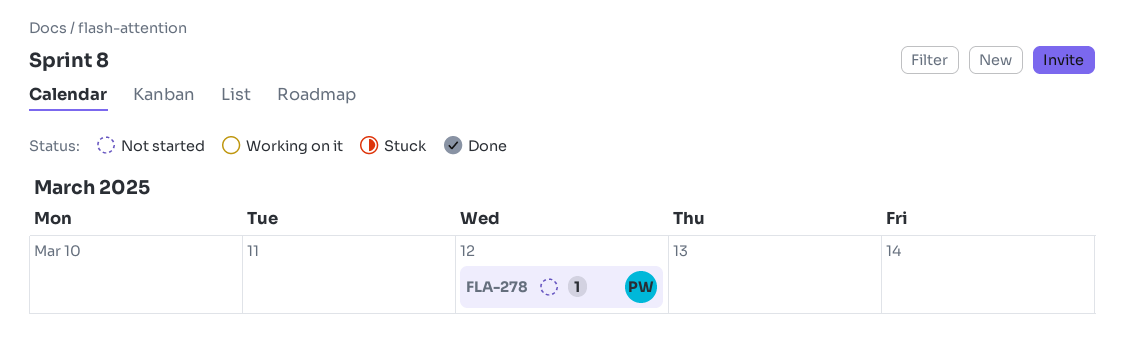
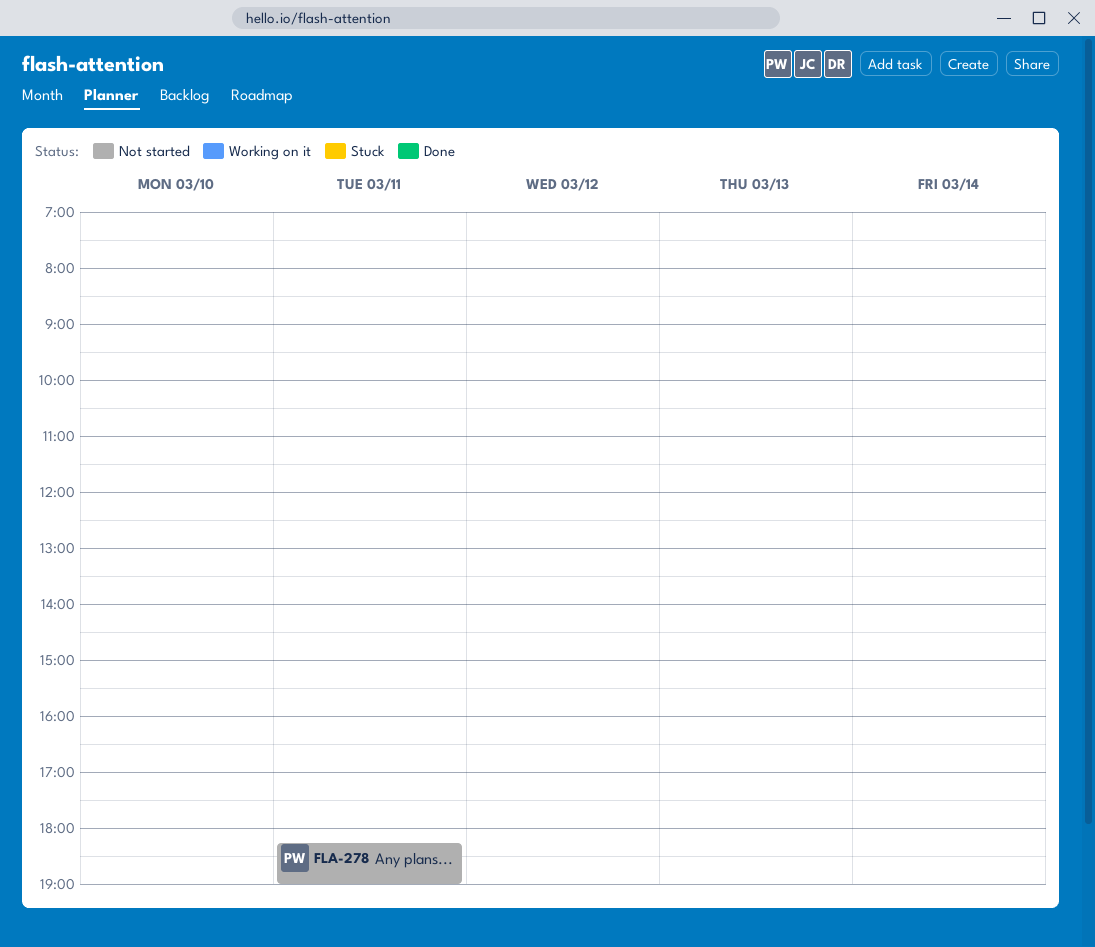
FLA-278, day: Mar 12 -> Mar 11

